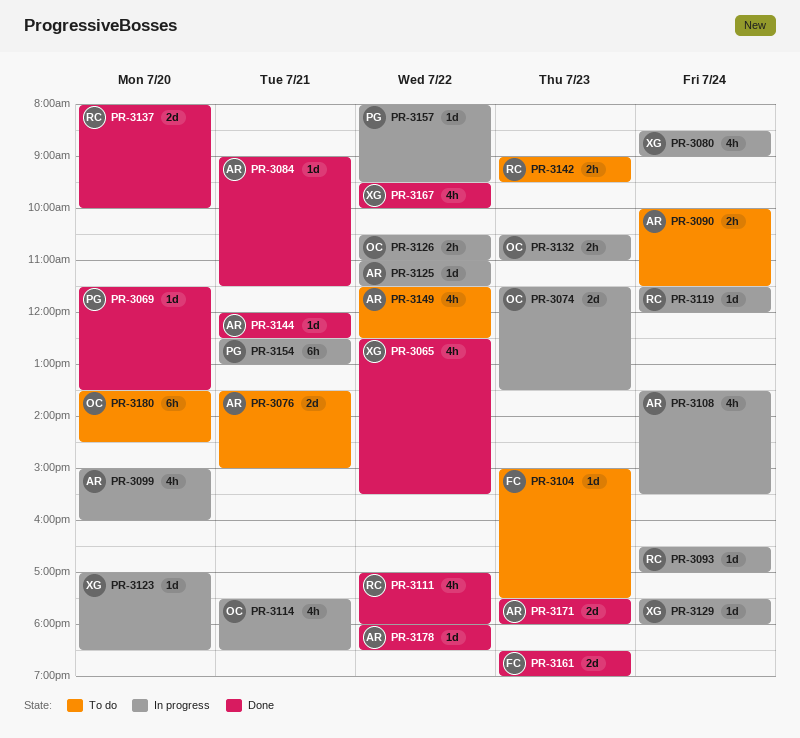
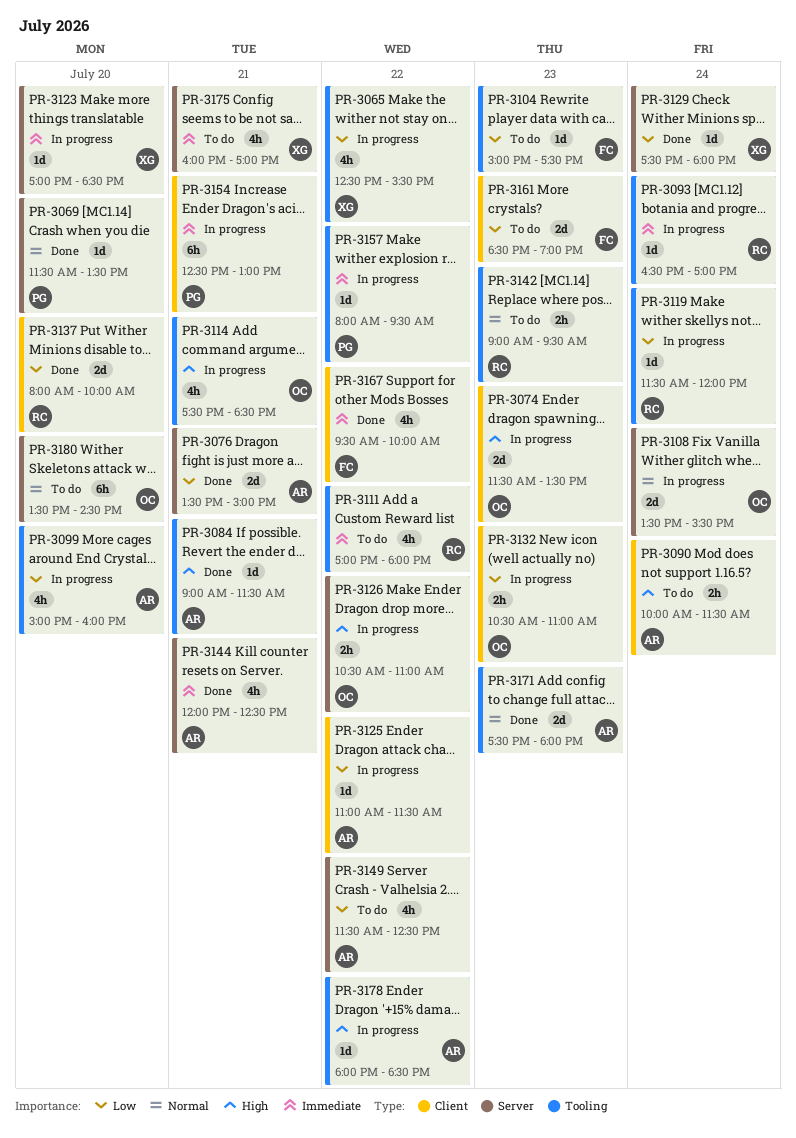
PR-3065, status: Done -> In progress
PR-3076, status: To do -> Done
PR-3080: present -> none
PR-3108, owner: AR -> OC
PR-3108, estimate: 4h -> 2d
PR-3111, status: Done -> To do
PR-3129, status: In progress -> Done
PR-3144, estimate: 1d -> 4h
PR-3161, status: Done -> To do
PR-3167, owner: XG -> FC
PR-3175: none -> present
PR-3178, status: Done -> In progress

